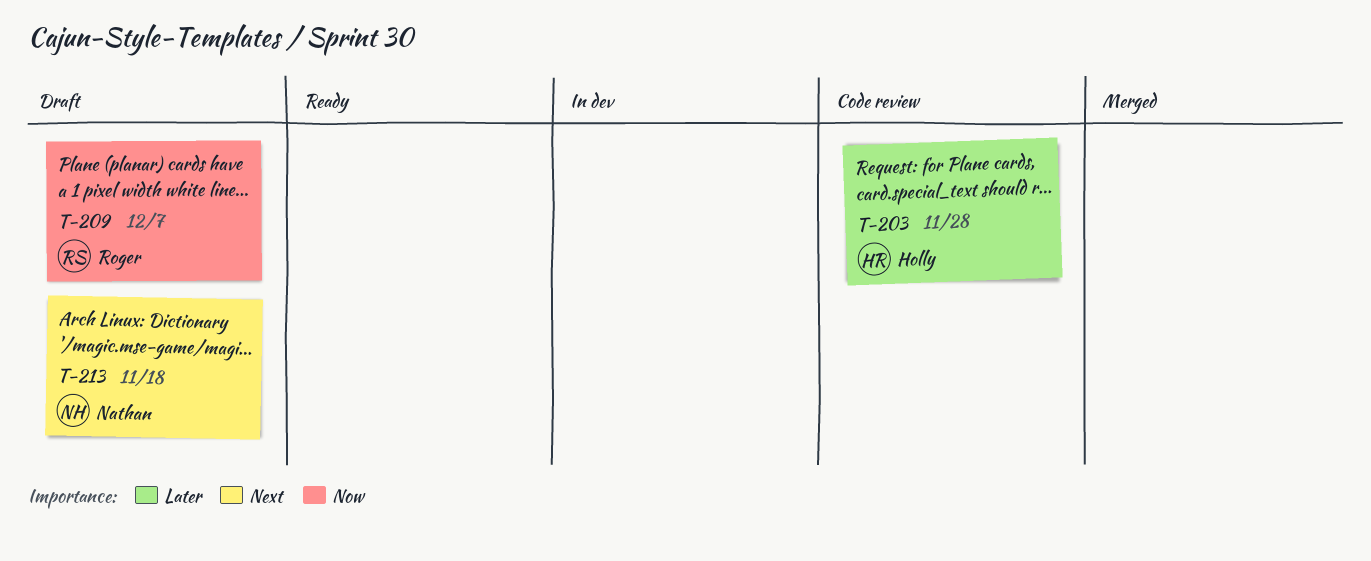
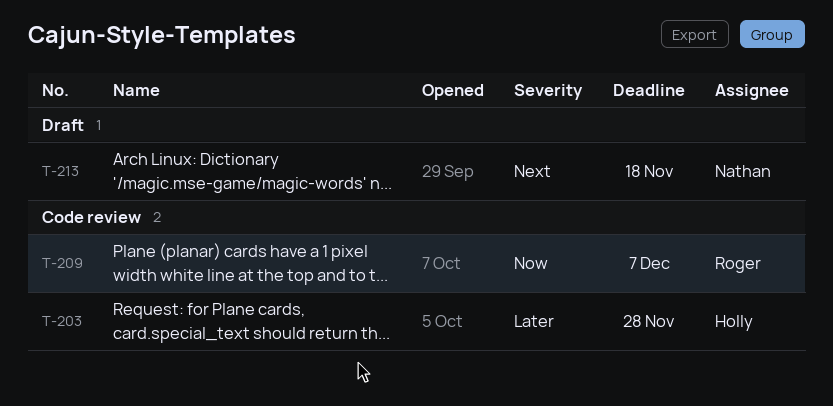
T-209, status: Draft -> Code review

